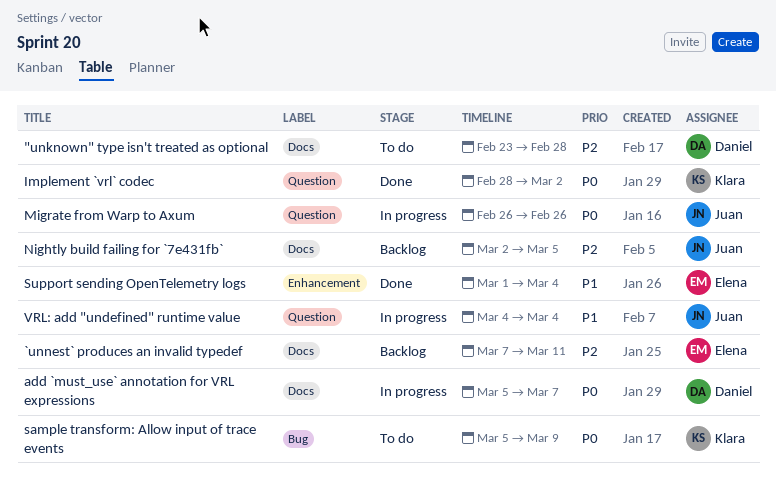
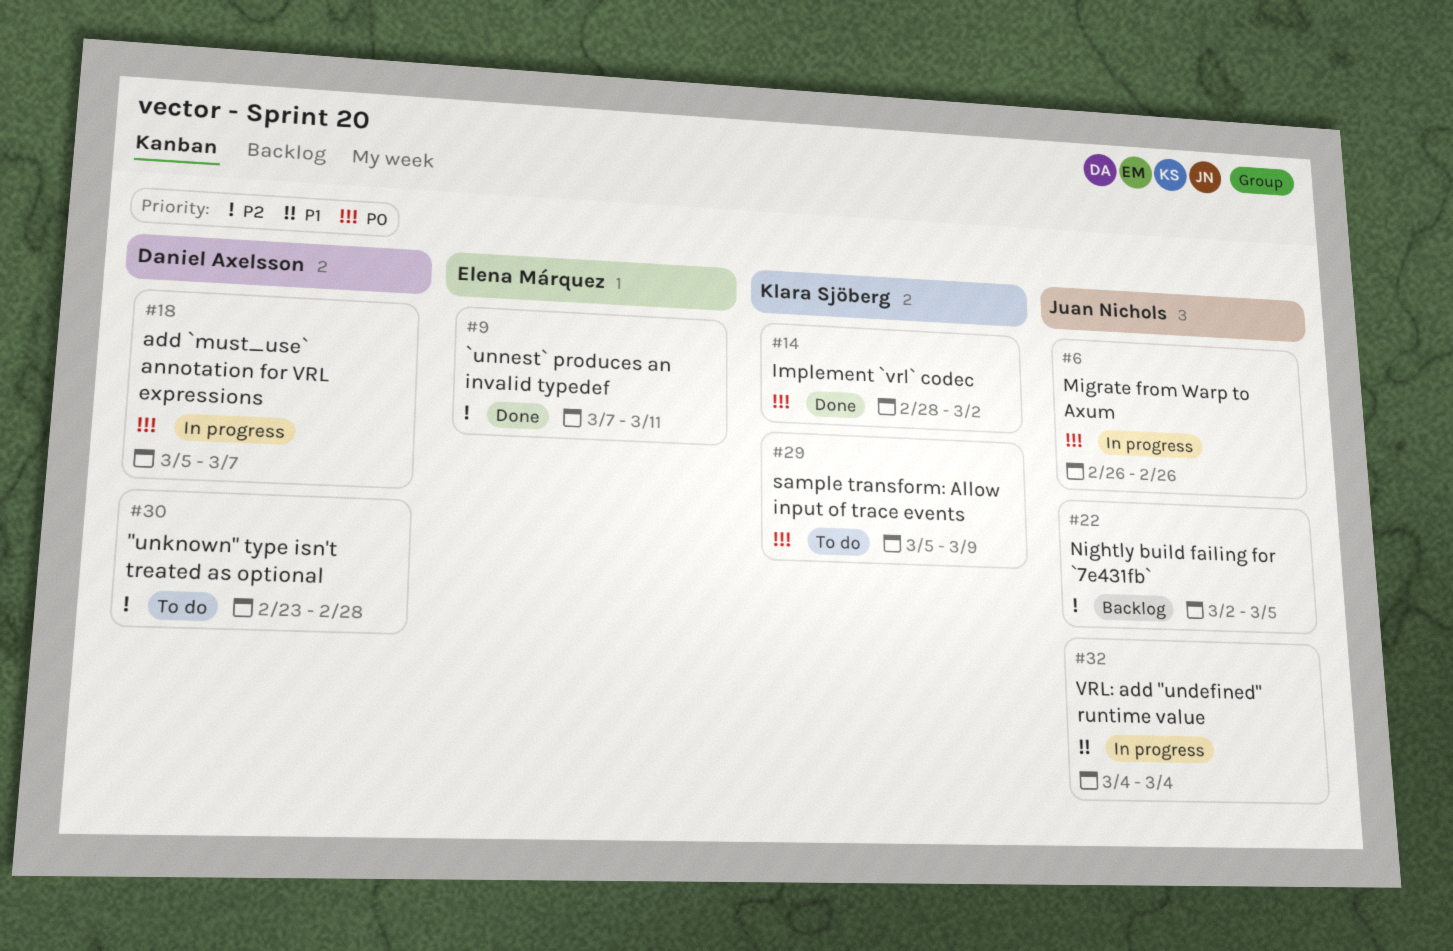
`unnest` produces an invalid typedef, status: Backlog -> Done
Support sending OpenTelemetry logs: present -> none

